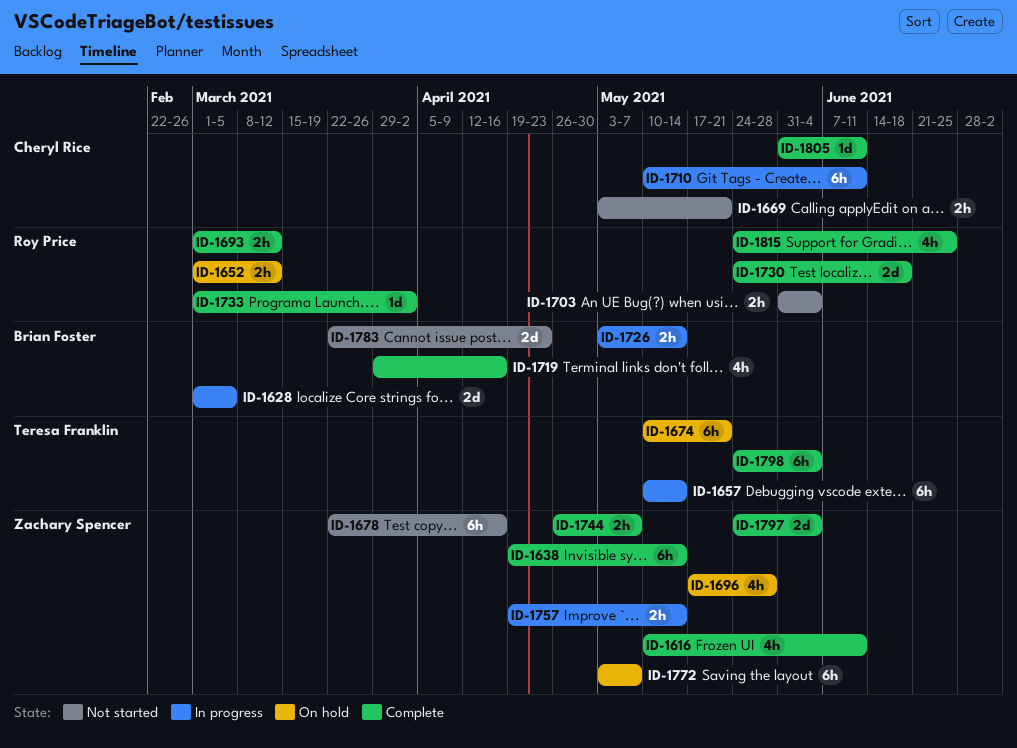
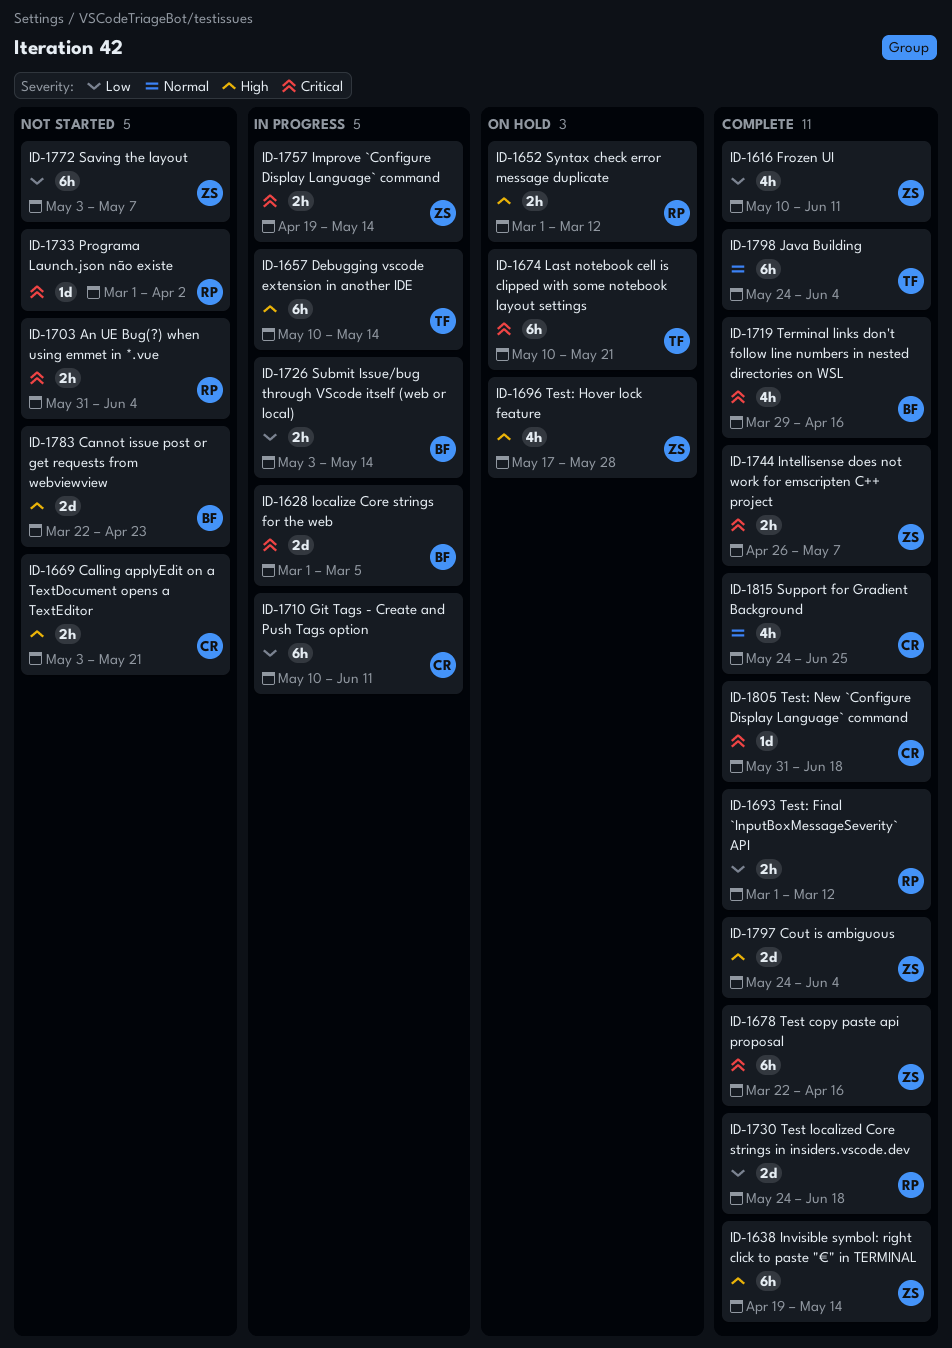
ID-1678, status: Not started -> Complete
ID-1733, status: Complete -> Not started
ID-1772, status: On hold -> Not started
ID-1805, due: Jun 11 -> Jun 18
ID-1815, owner: Roy Price -> Cheryl Rice

